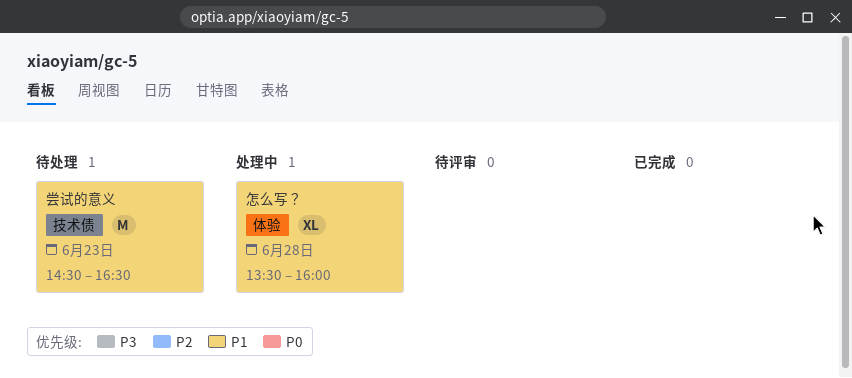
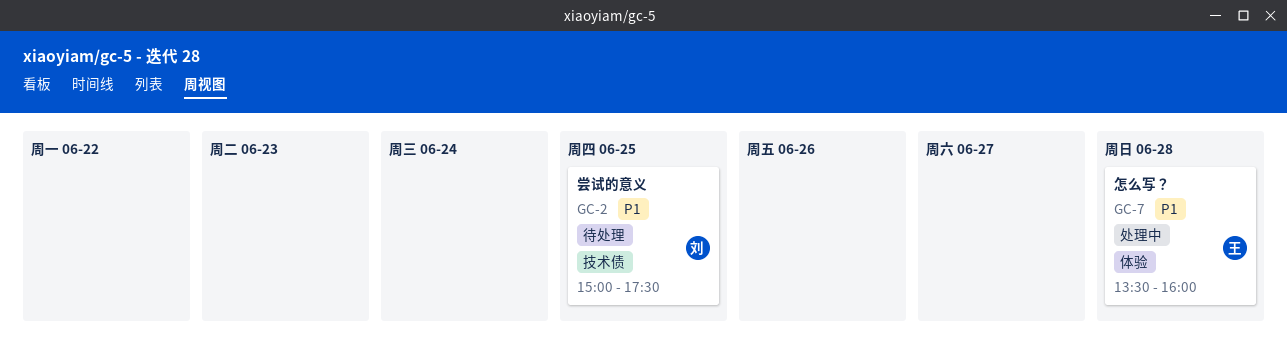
尝试的意义, day: Jun 23 -> Jun 25
尝试的意义, begins: 14:30 -> 15:00
尝试的意义, ends: 16:30 -> 17:30

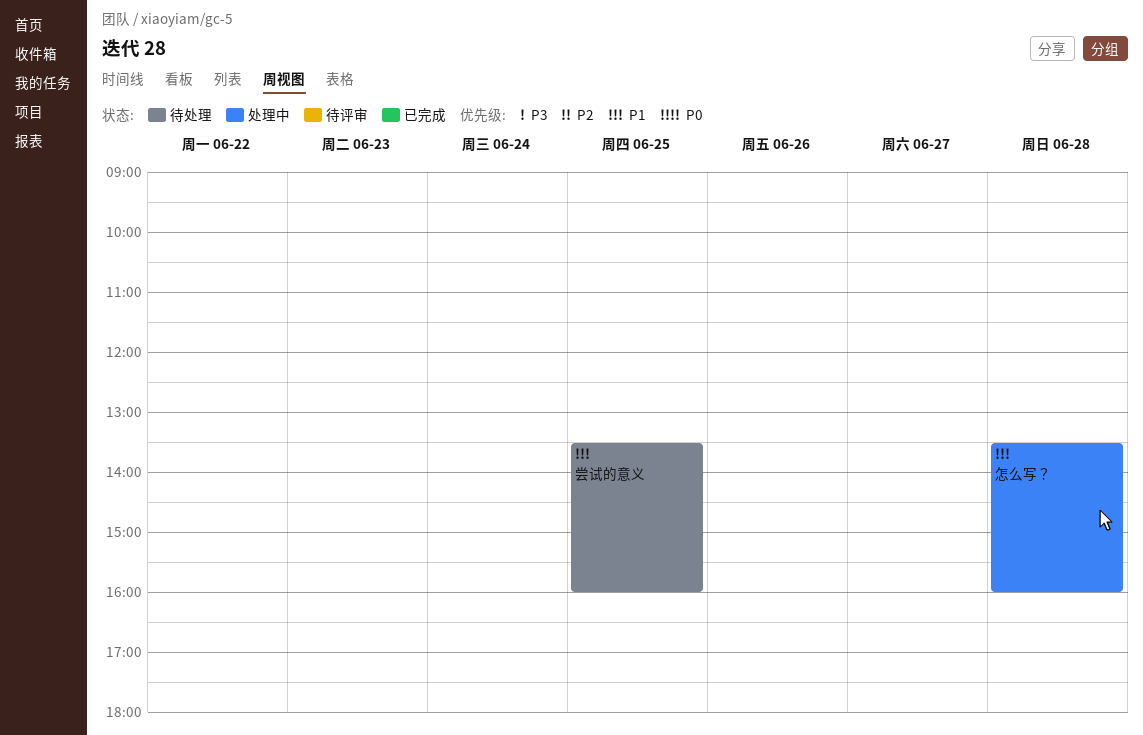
尝试的意义, begins: 15:00 -> 13:30
尝试的意义, ends: 17:30 -> 16:00

